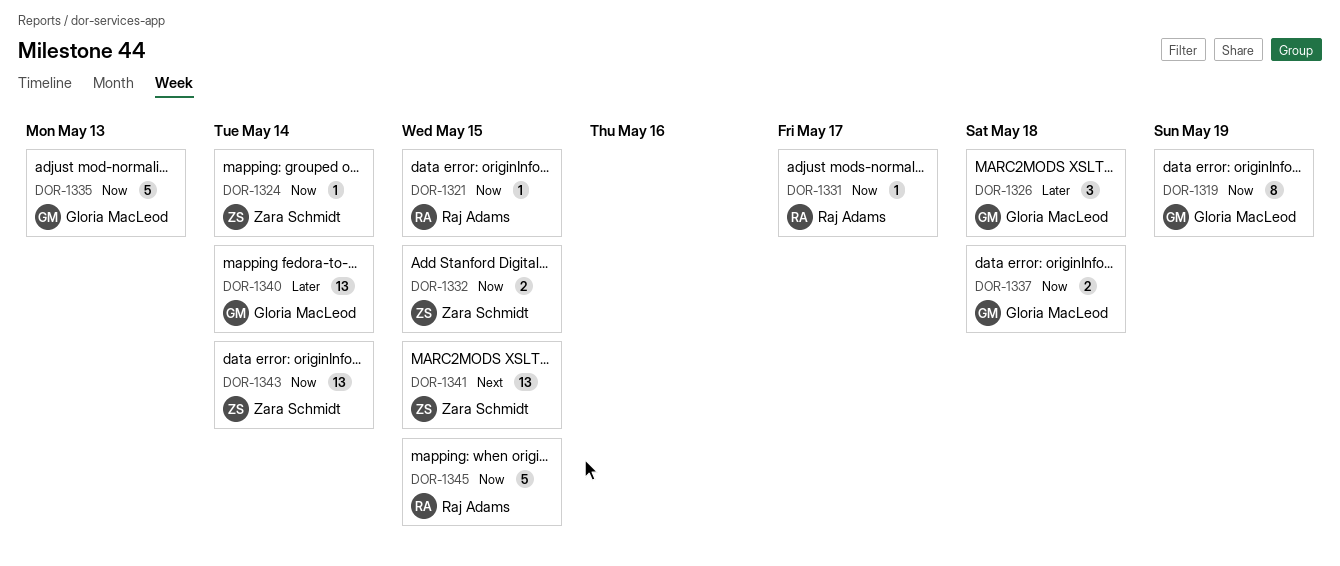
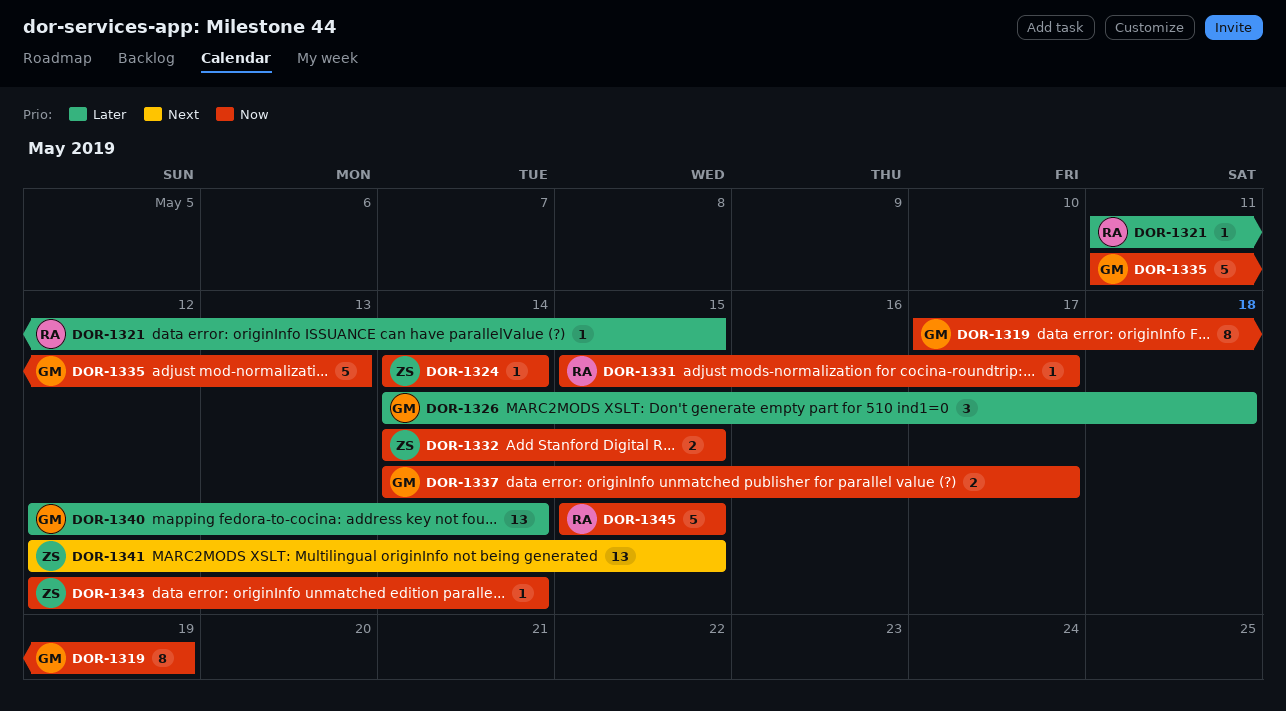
DOR-1321, priority: Now -> Later
DOR-1337, due: May 18 -> May 17
DOR-1343, estimate: 13 -> 1

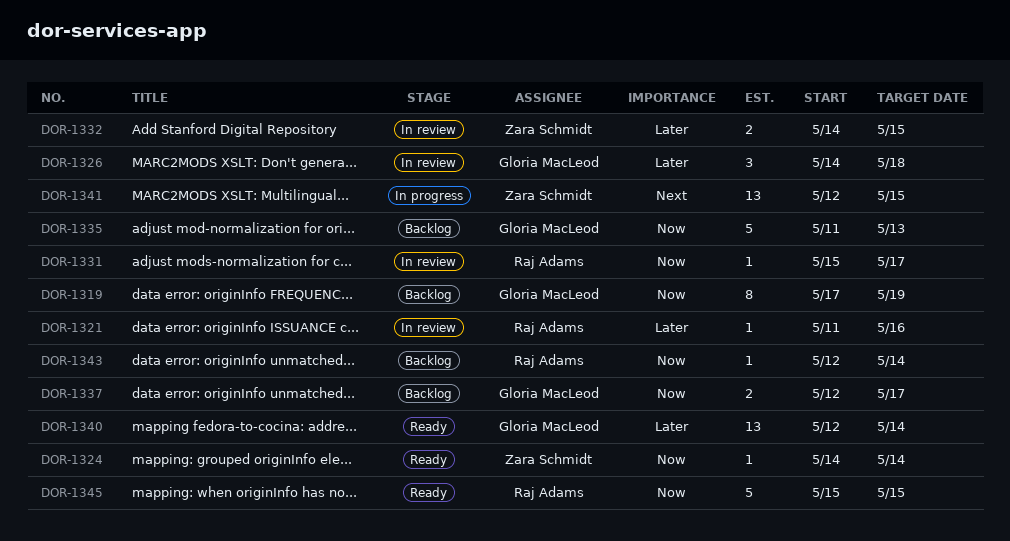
DOR-1321, due: May 15 -> May 16
DOR-1332, priority: Now -> Later
DOR-1337, start: May 14 -> May 12
DOR-1343, owner: Zara Schmidt -> Raj Adams

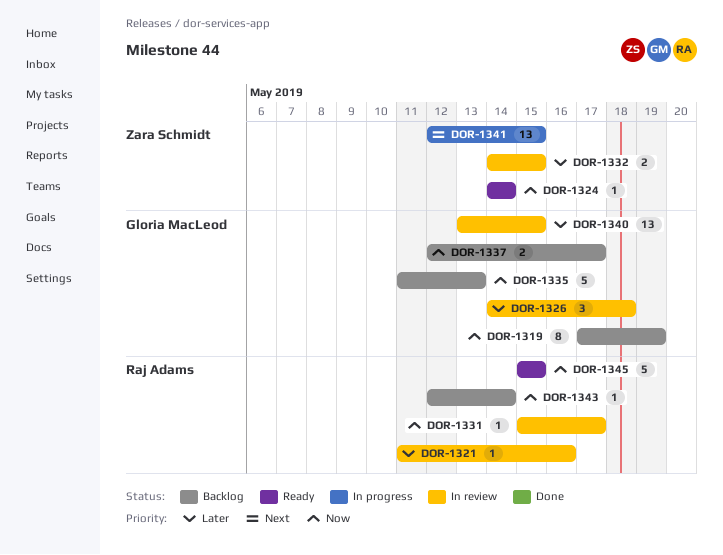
DOR-1340, status: Ready -> In review
DOR-1340, start: May 12 -> May 13
DOR-1340, due: May 14 -> May 15

